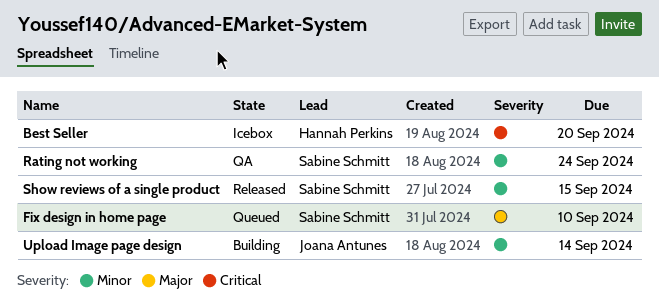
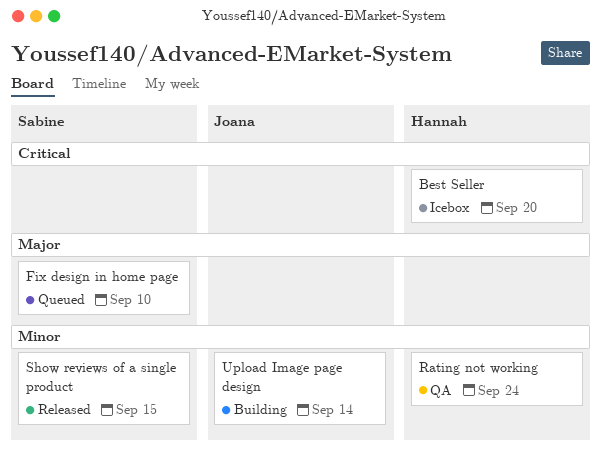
Rating not working, owner: Sabine Schmitt -> Hannah Perkins

